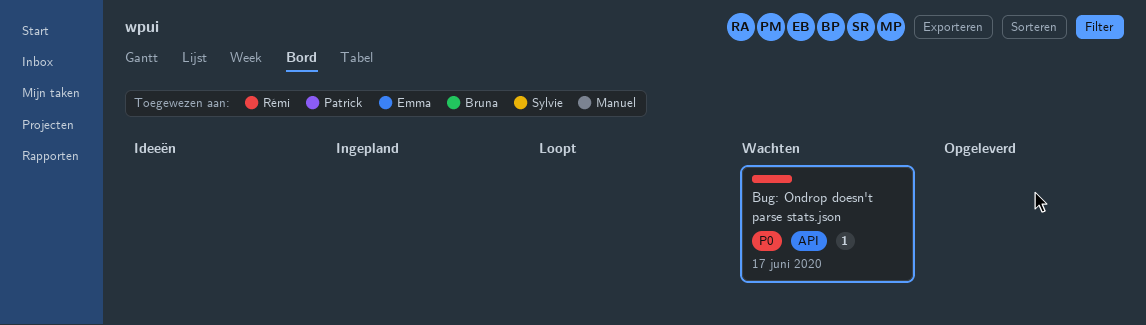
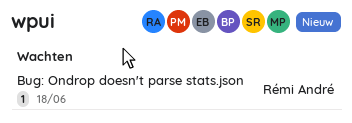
Bug: Ondrop doesn't parse stats.json, due: Jun 17 -> Jun 18

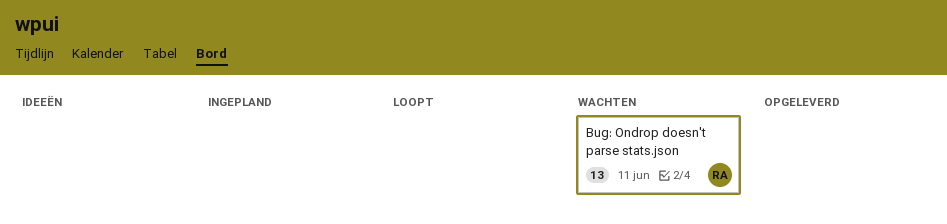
Bug: Ondrop doesn't parse stats.json, estimate: 1 -> 13
Bug: Ondrop doesn't parse stats.json, due: Jun 18 -> Jun 11

